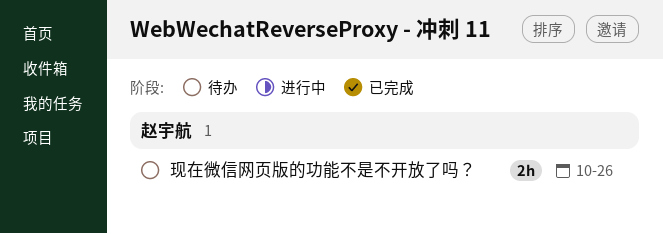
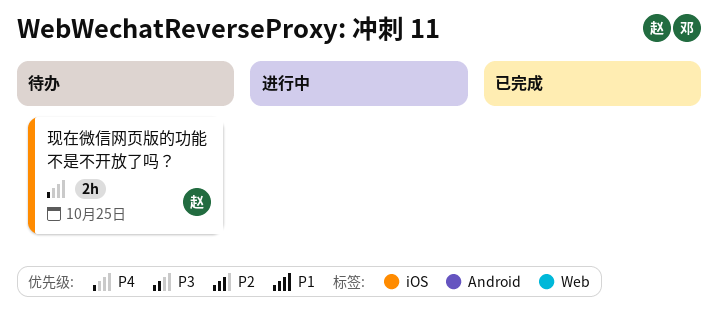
现在微信网页版的功能不是不开放了吗？, due: Oct 26 -> Oct 25

